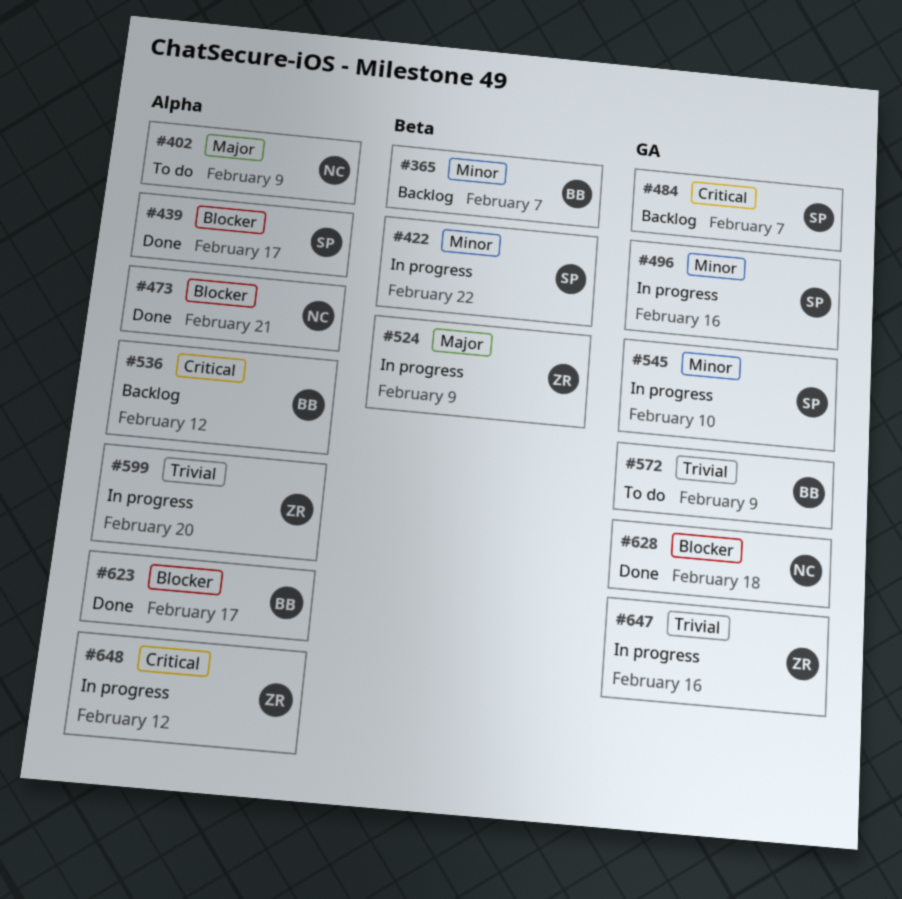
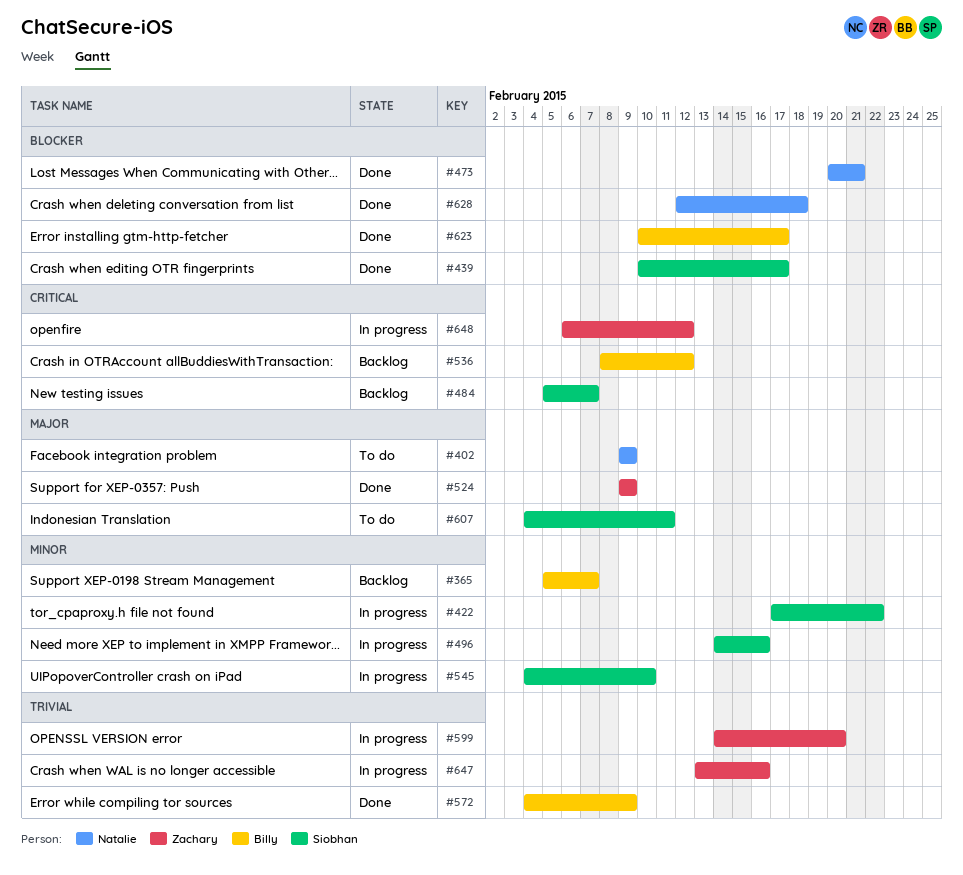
#524, status: In progress -> Done
#572, status: To do -> Done
#607: none -> present

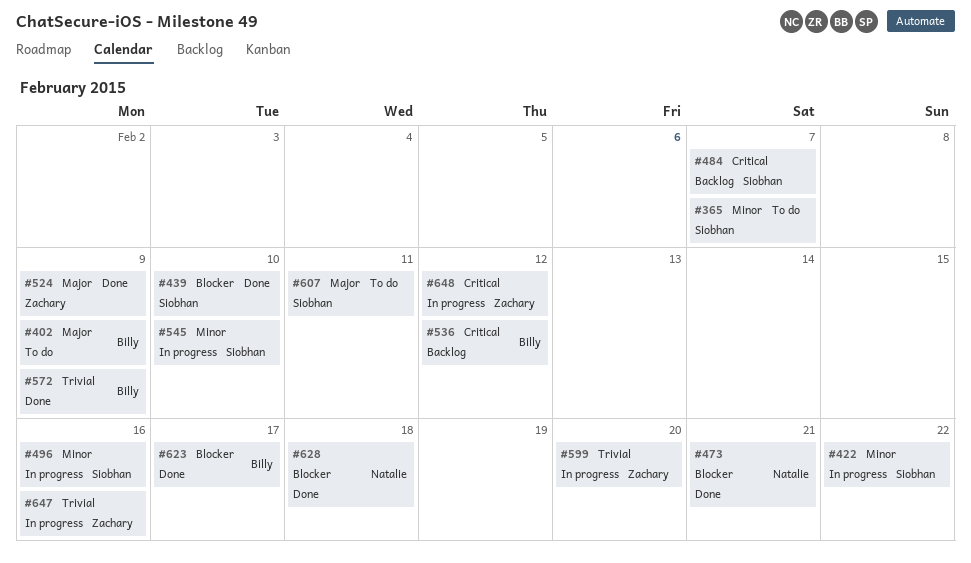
#365, status: Backlog -> To do
#365, owner: Billy -> Siobhan
#402, owner: Natalie -> Billy
#439, due: Feb 17 -> Feb 10

